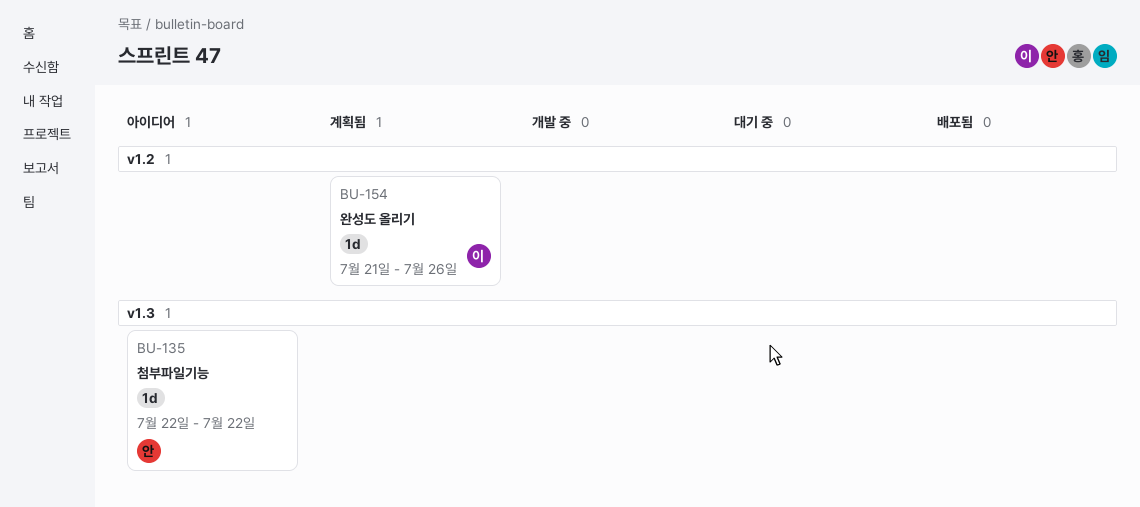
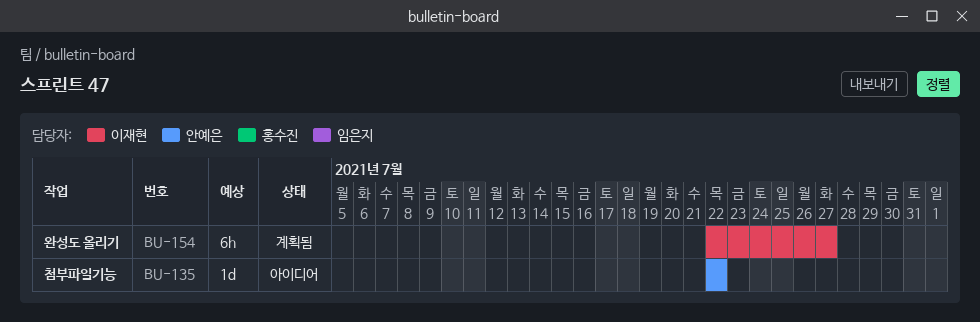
BU-154, estimate: 1d -> 6h
BU-154, start: Jul 21 -> Jul 22
BU-154, due: Jul 26 -> Jul 27

